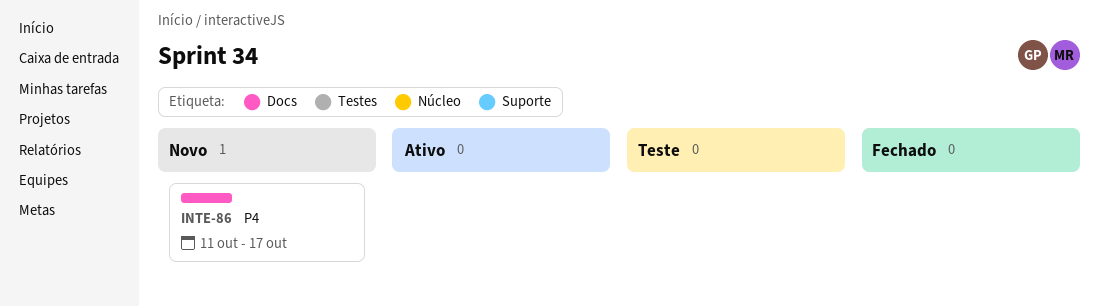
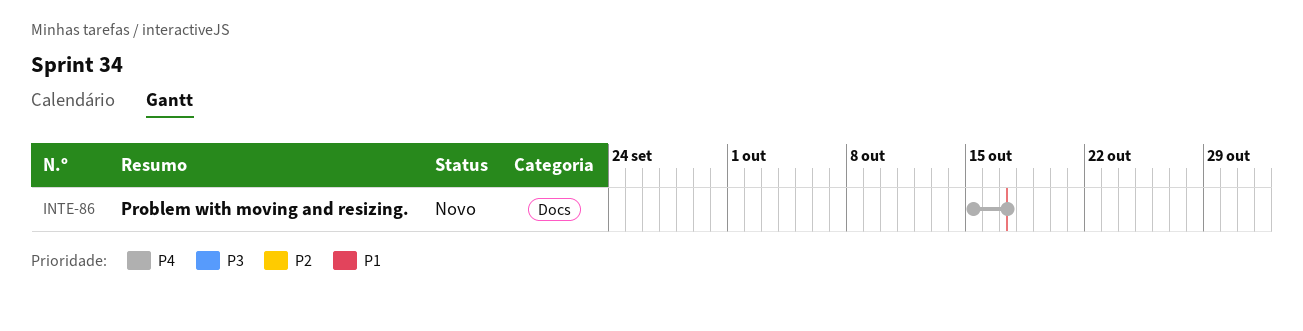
INTE-86, start: Oct 11 -> Oct 15

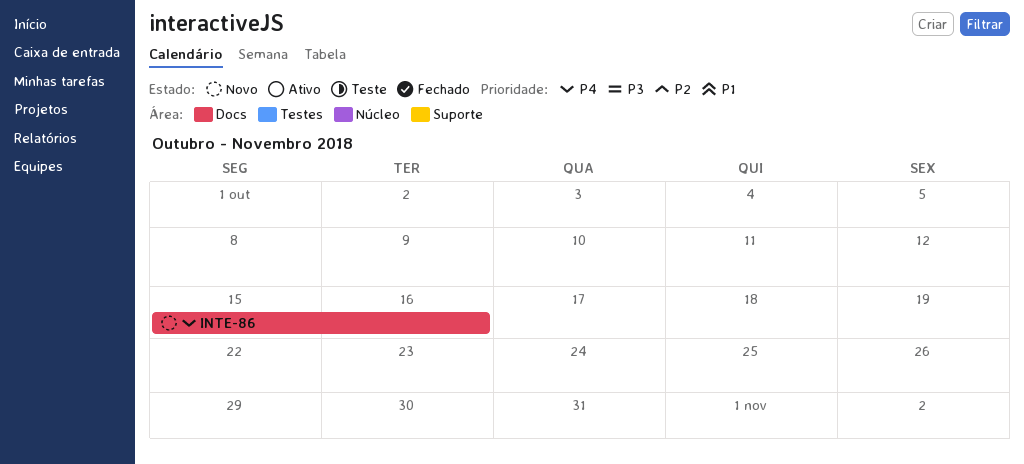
INTE-86, due: Oct 17 -> Oct 16

